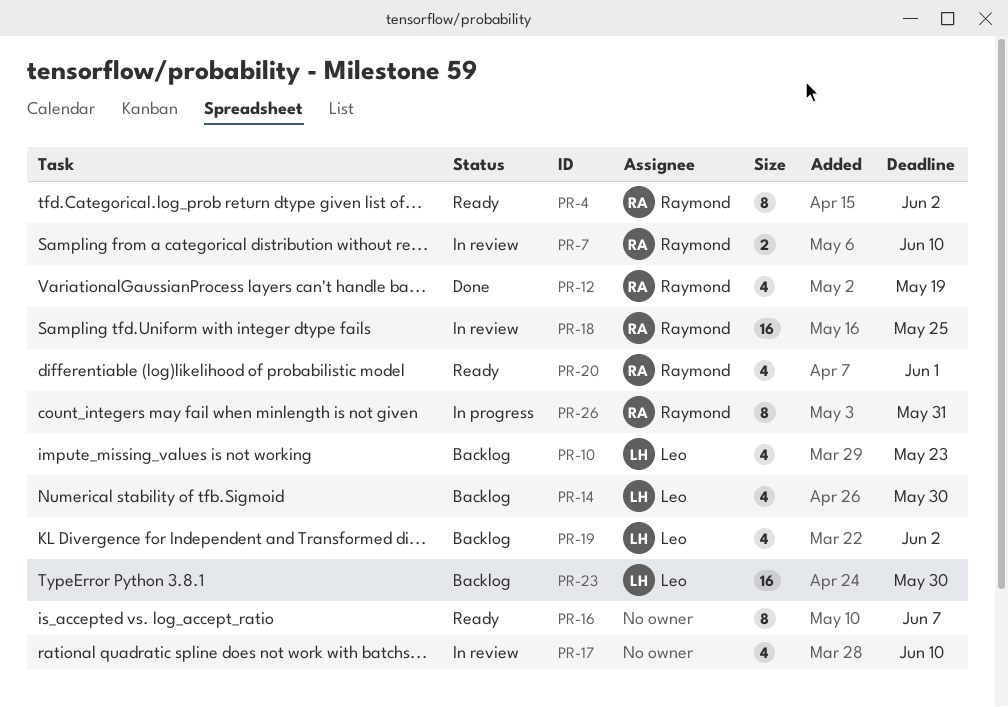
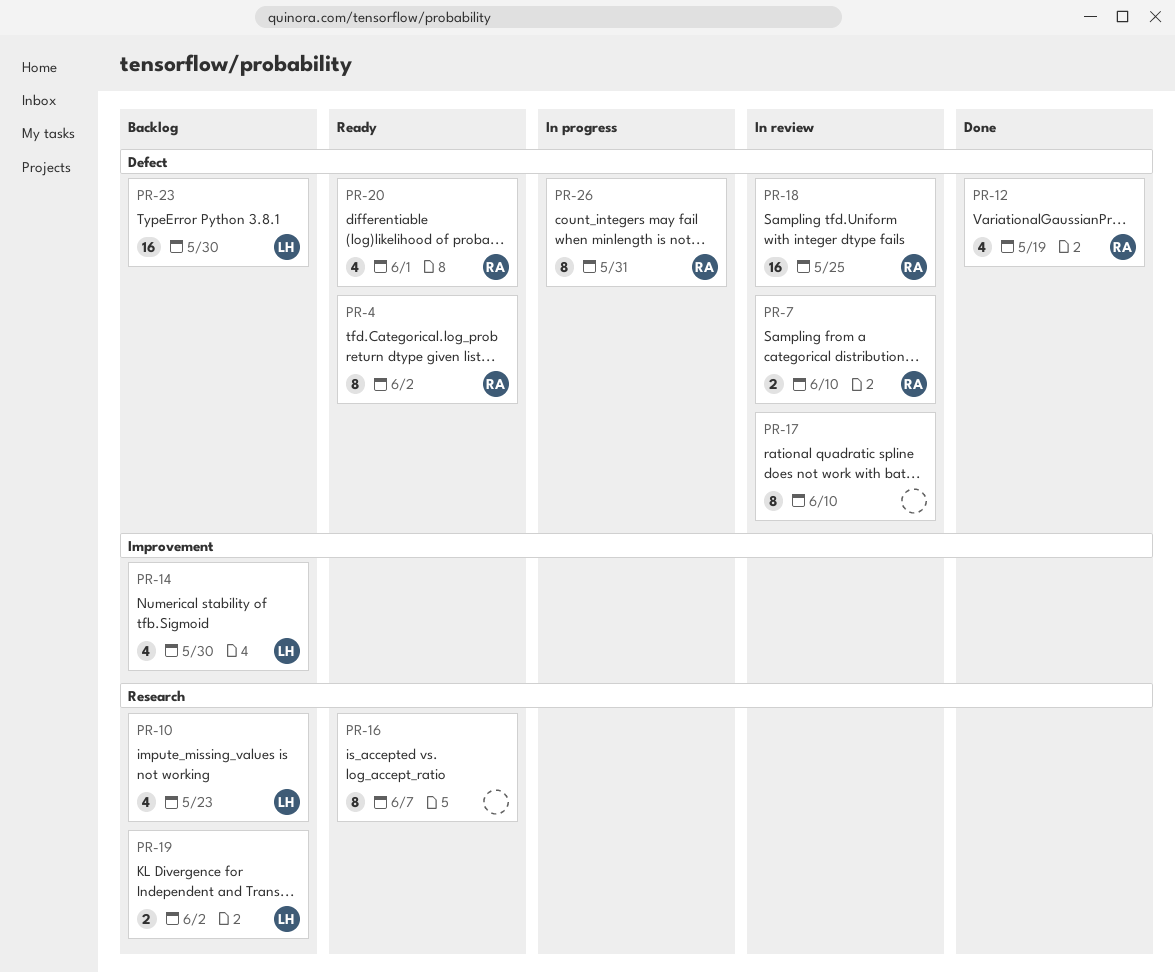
PR-17, estimate: 4 -> 8
PR-19, estimate: 4 -> 2

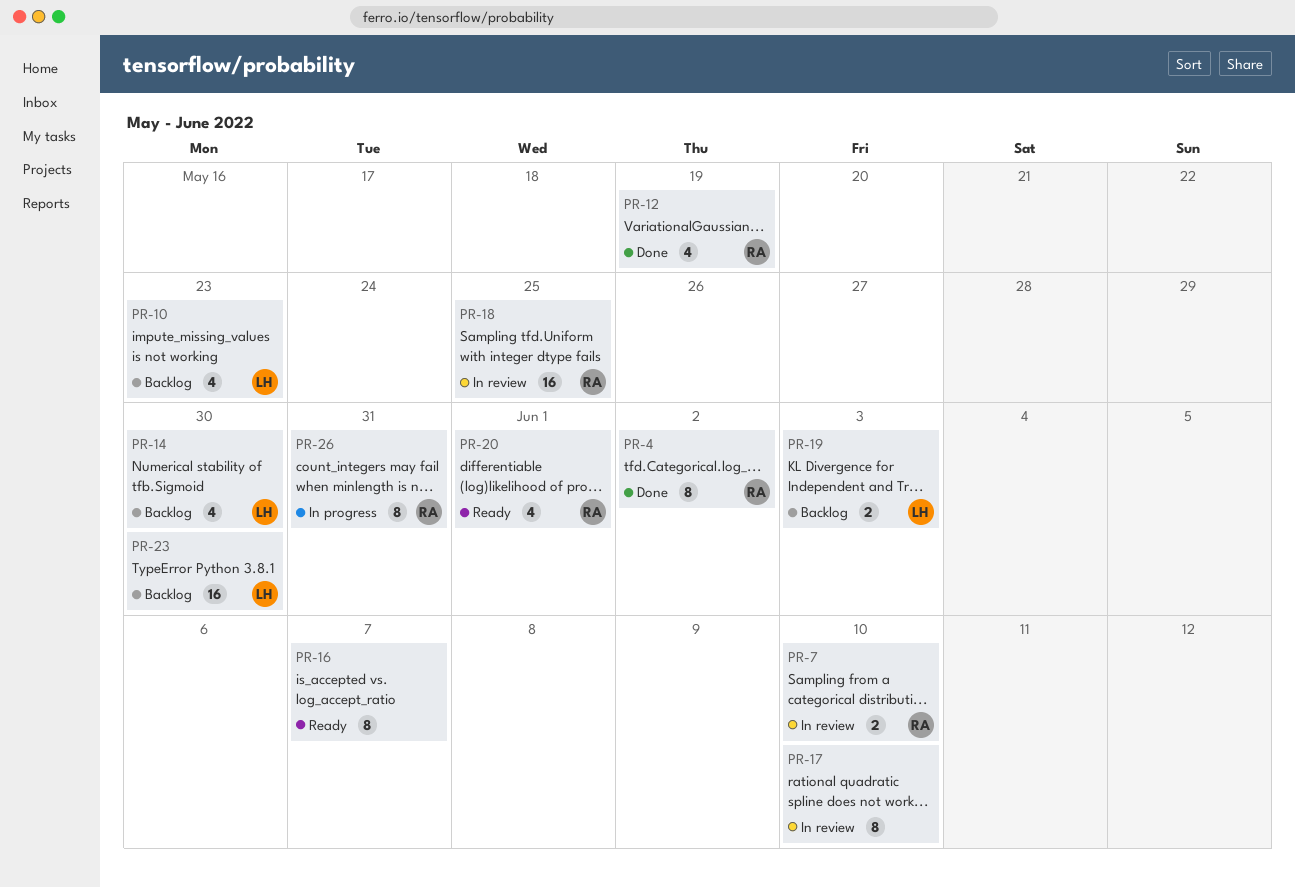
PR-4, status: Ready -> Done
PR-19, due: Jun 2 -> Jun 3

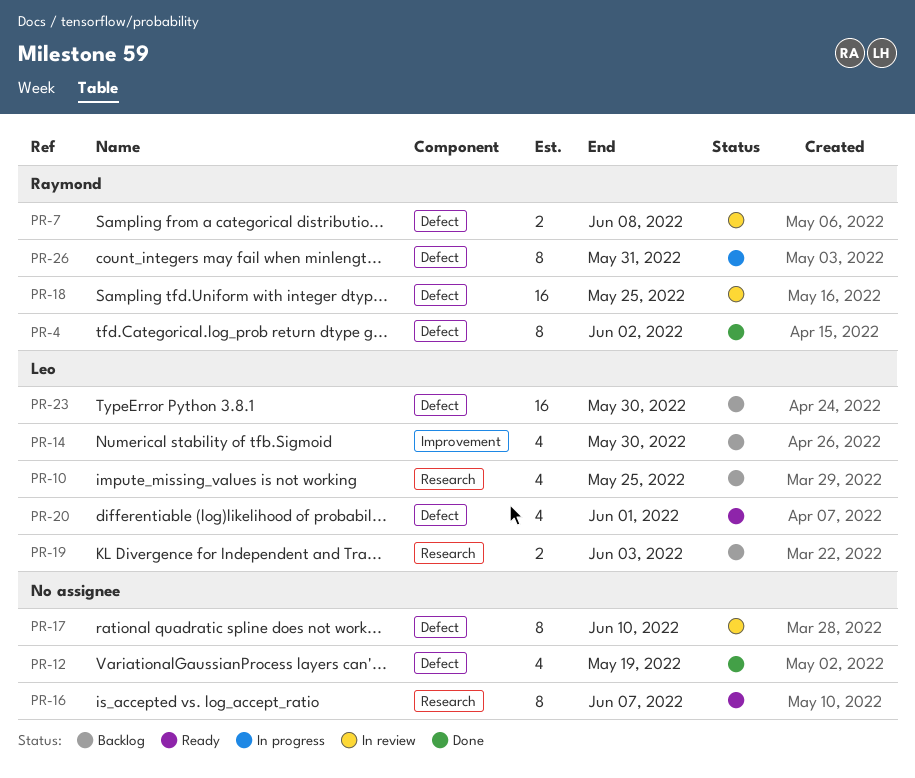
PR-7, due: Jun 10 -> Jun 8
PR-10, due: May 23 -> May 25
PR-12, owner: Raymond -> none
PR-20, owner: Raymond -> Leo

